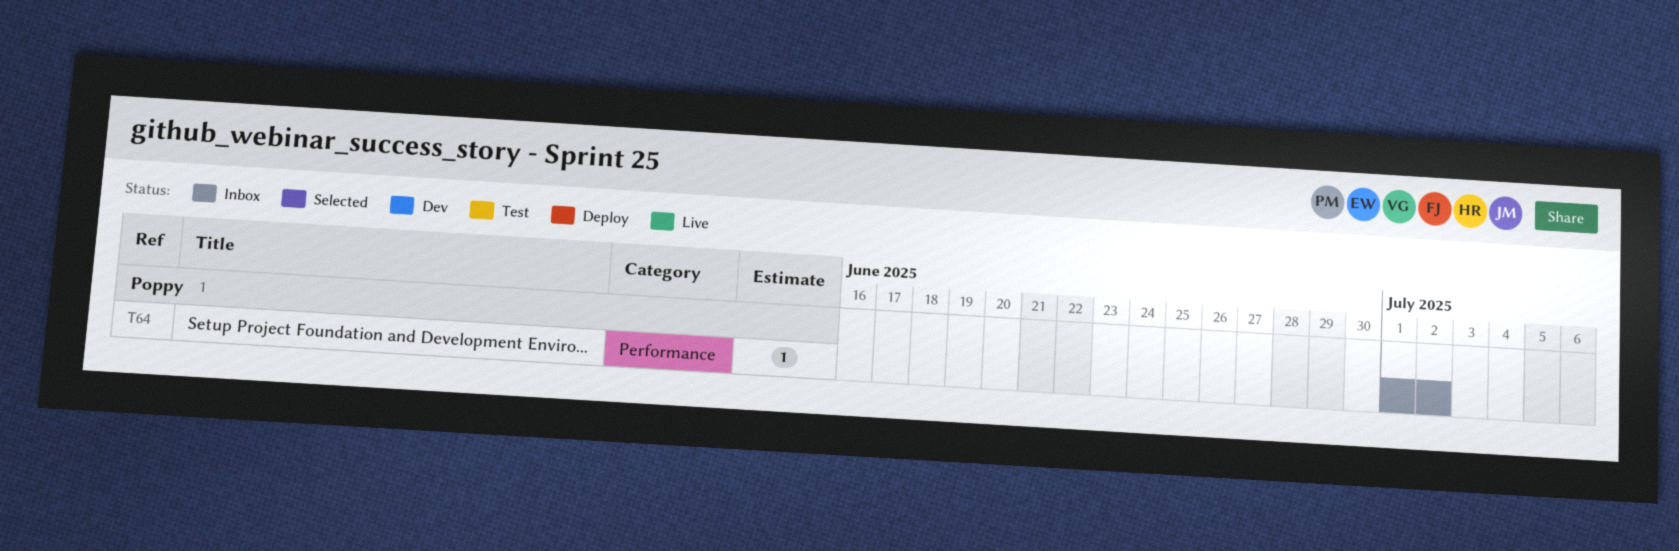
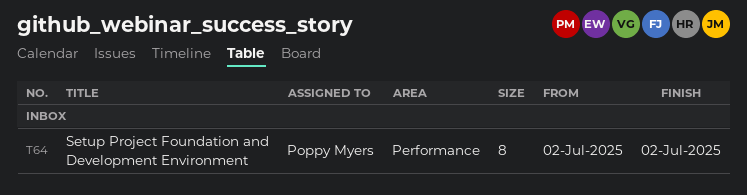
T64, estimate: 1 -> 8
T64, start: Jul 1 -> Jul 2

